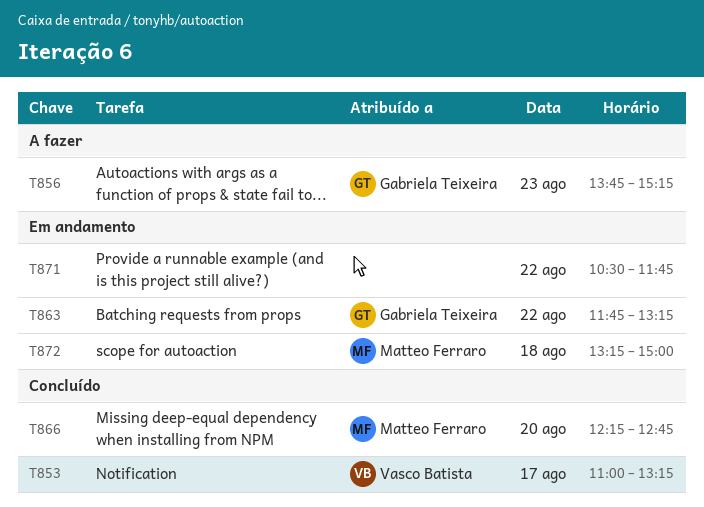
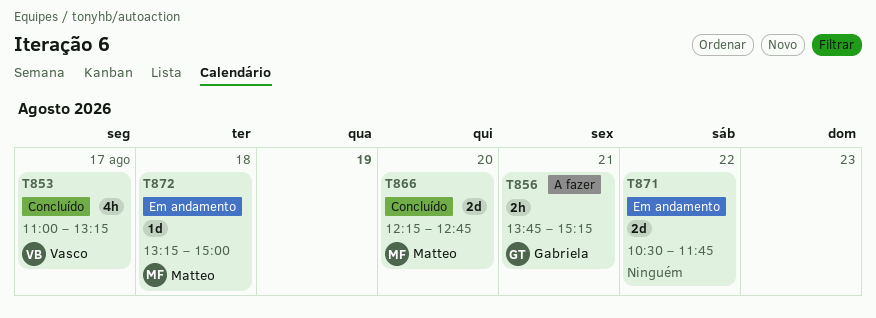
T856, day: Aug 23 -> Aug 21
T863: present -> none

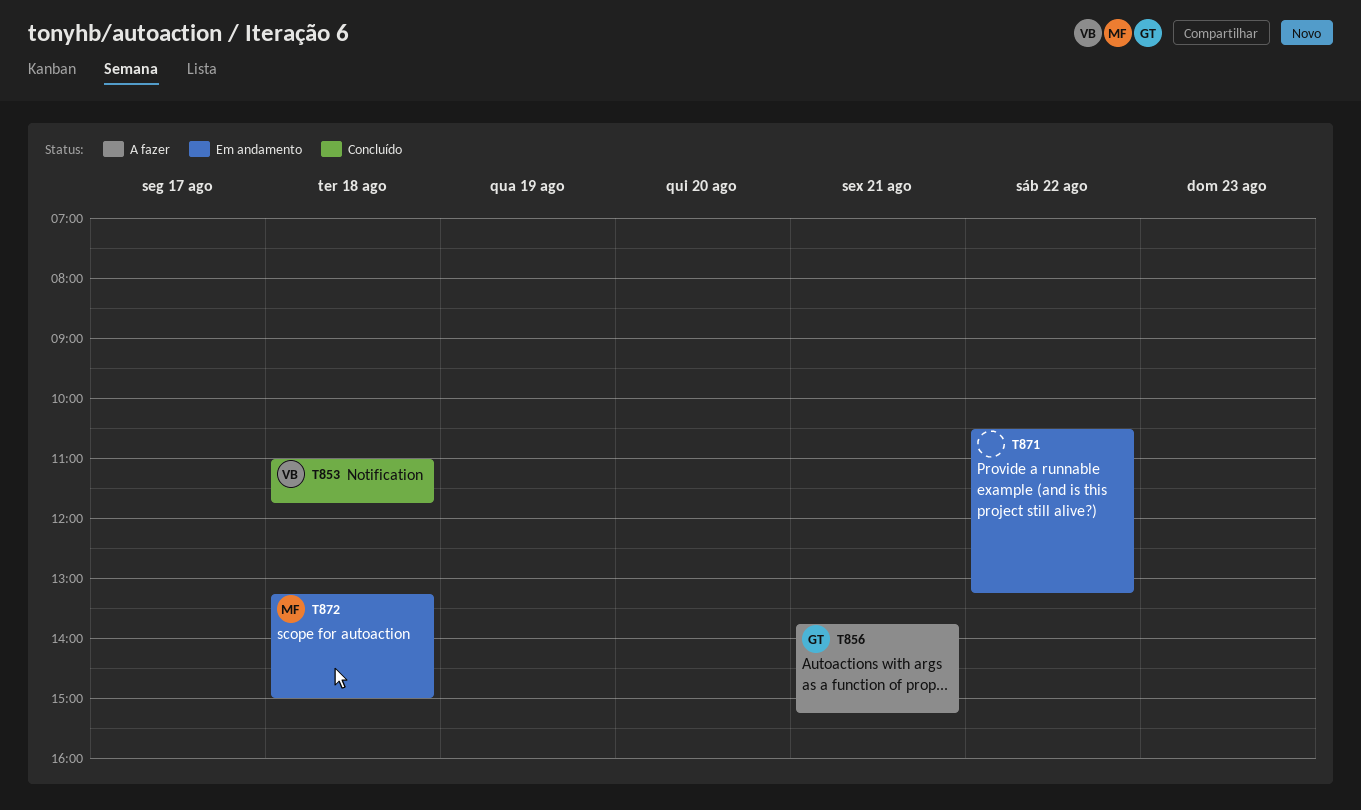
T853, day: Aug 17 -> Aug 18
T853, ends: 13:15 -> 11:45
T866: present -> none
T871, ends: 11:45 -> 13:15

